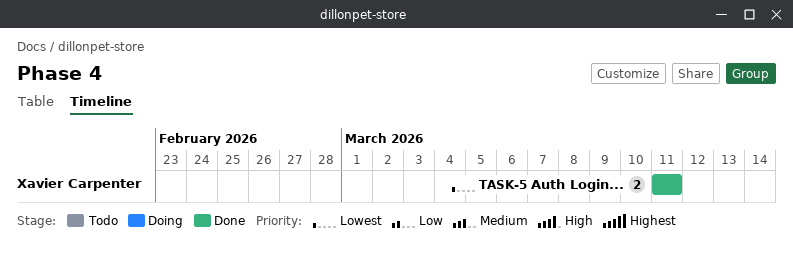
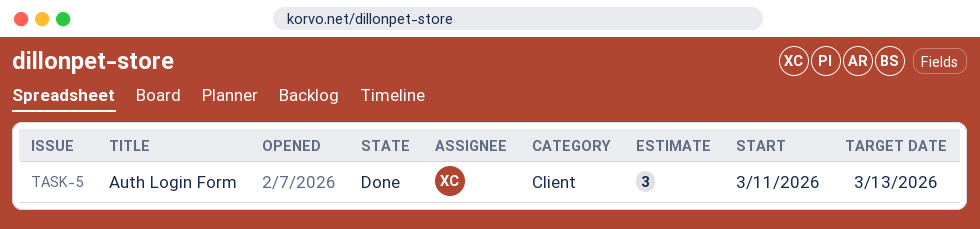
TASK-5, estimate: 2 -> 3
TASK-5, due: Mar 11 -> Mar 13

